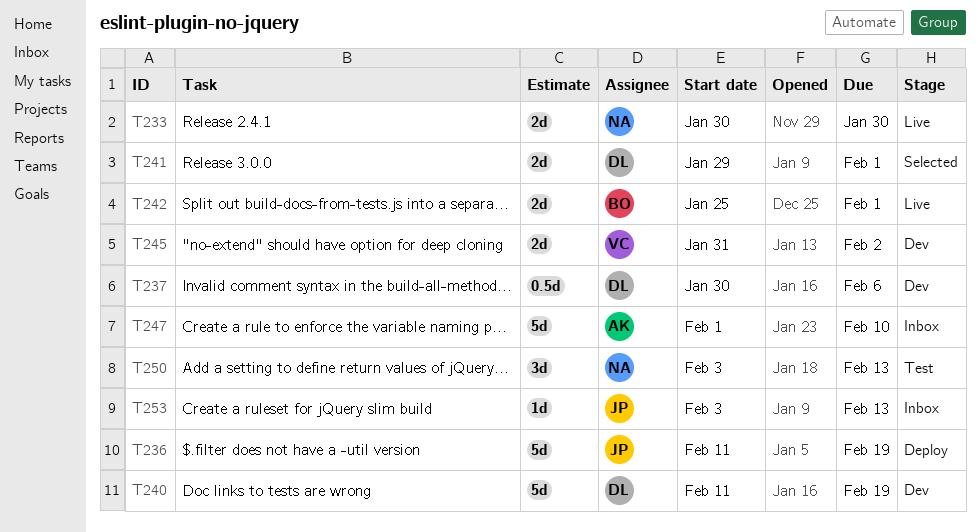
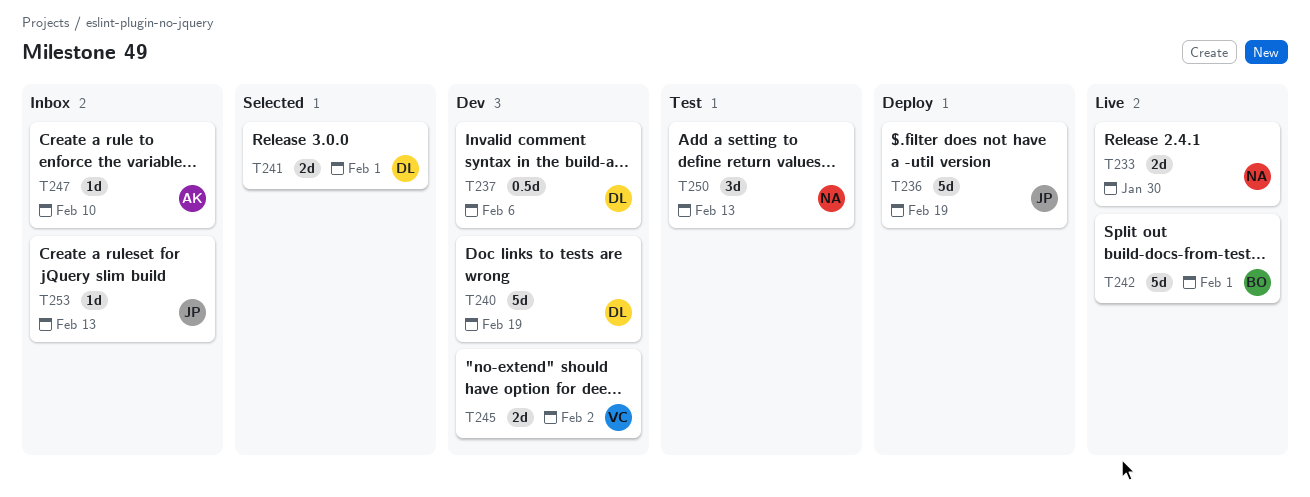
T242, estimate: 2d -> 5d
T247, estimate: 5d -> 1d

